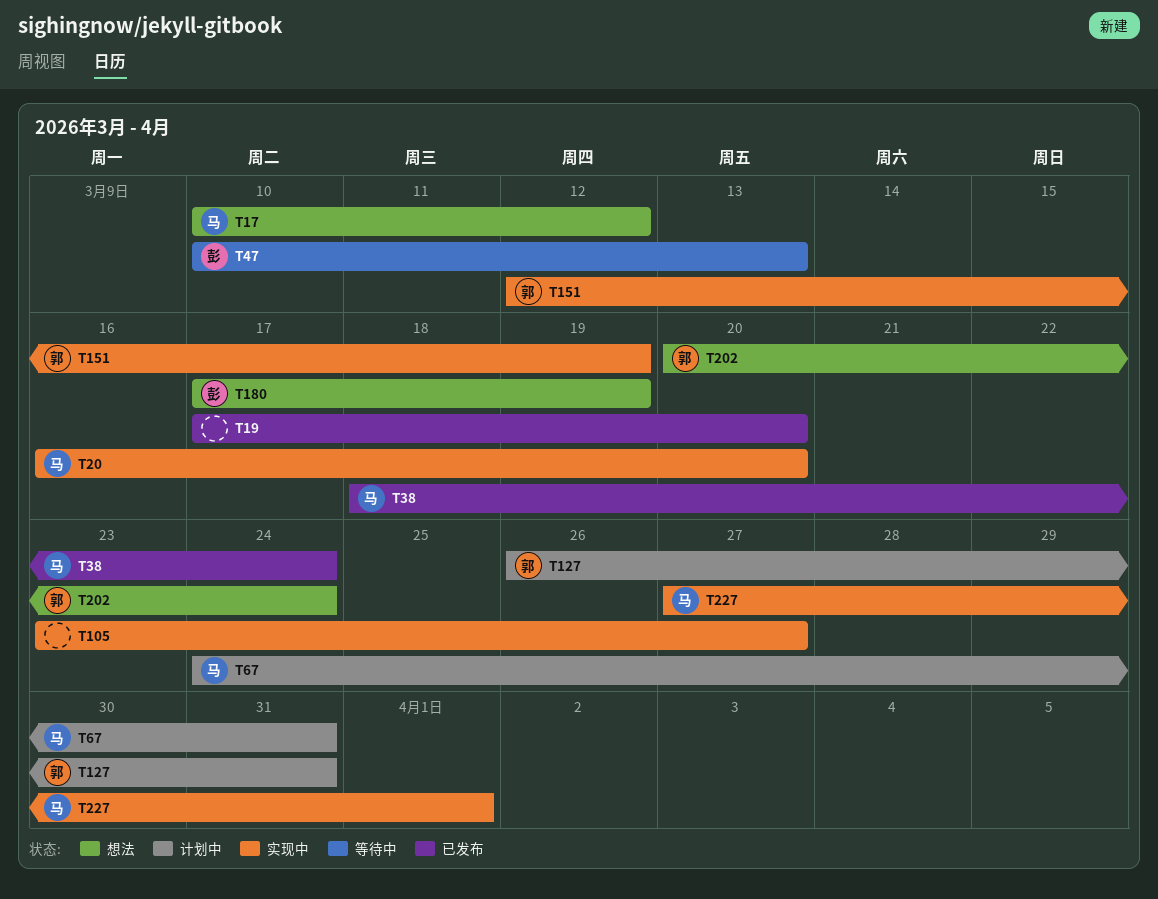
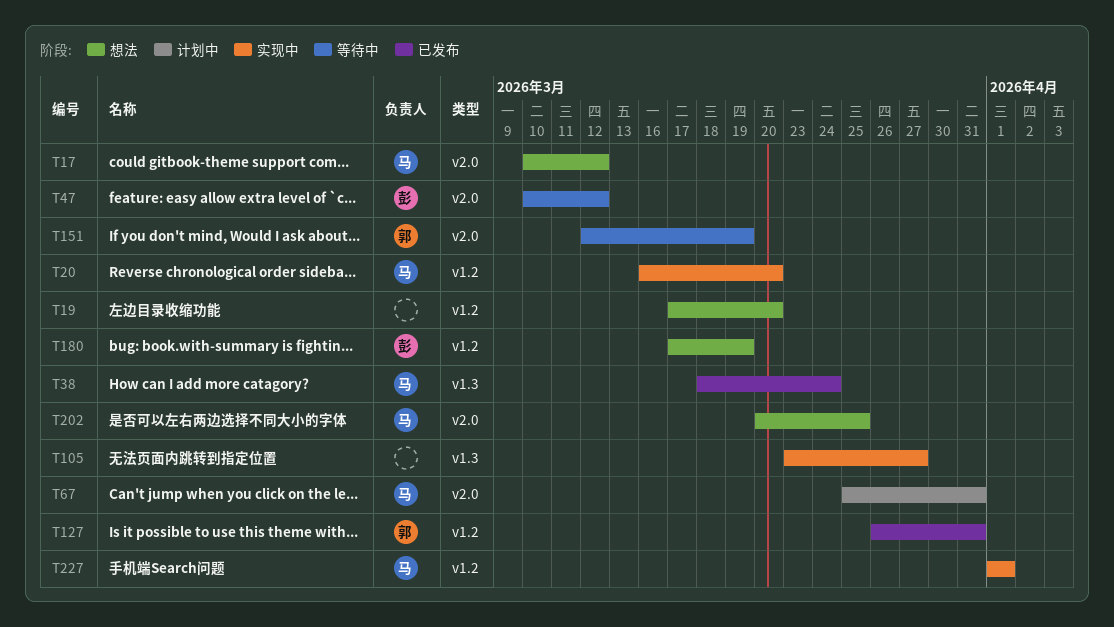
T19, status: 已发布 -> 想法
T47, due: Mar 13 -> Mar 12
T67, start: Mar 24 -> Mar 25
T127, status: 计划中 -> 已发布
T151, status: 实现中 -> 等待中
T202, owner: 郭 -> 马
T202, due: Mar 24 -> Mar 25
T227, start: Mar 27 -> Apr 1

